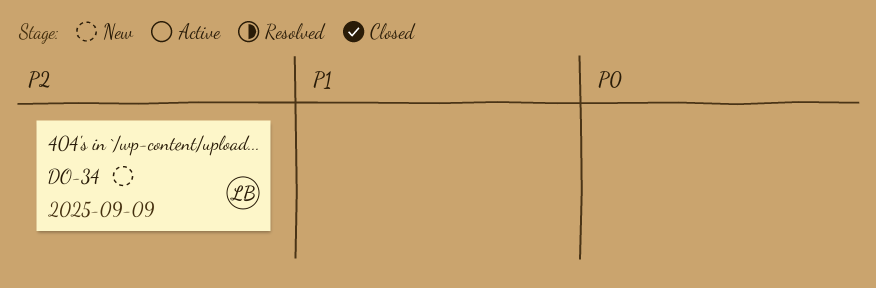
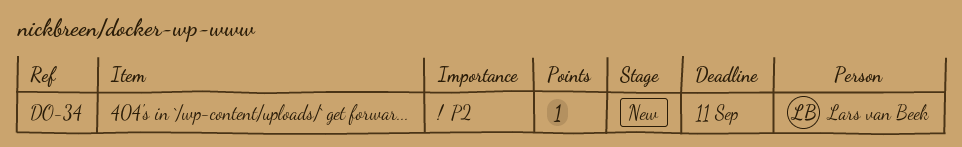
DO-34, due: Sep 9 -> Sep 11

